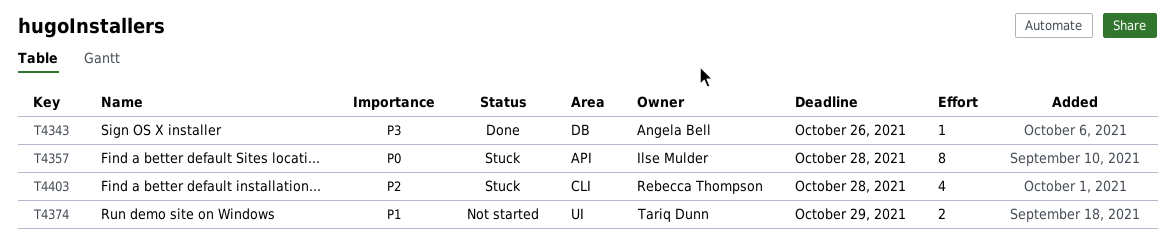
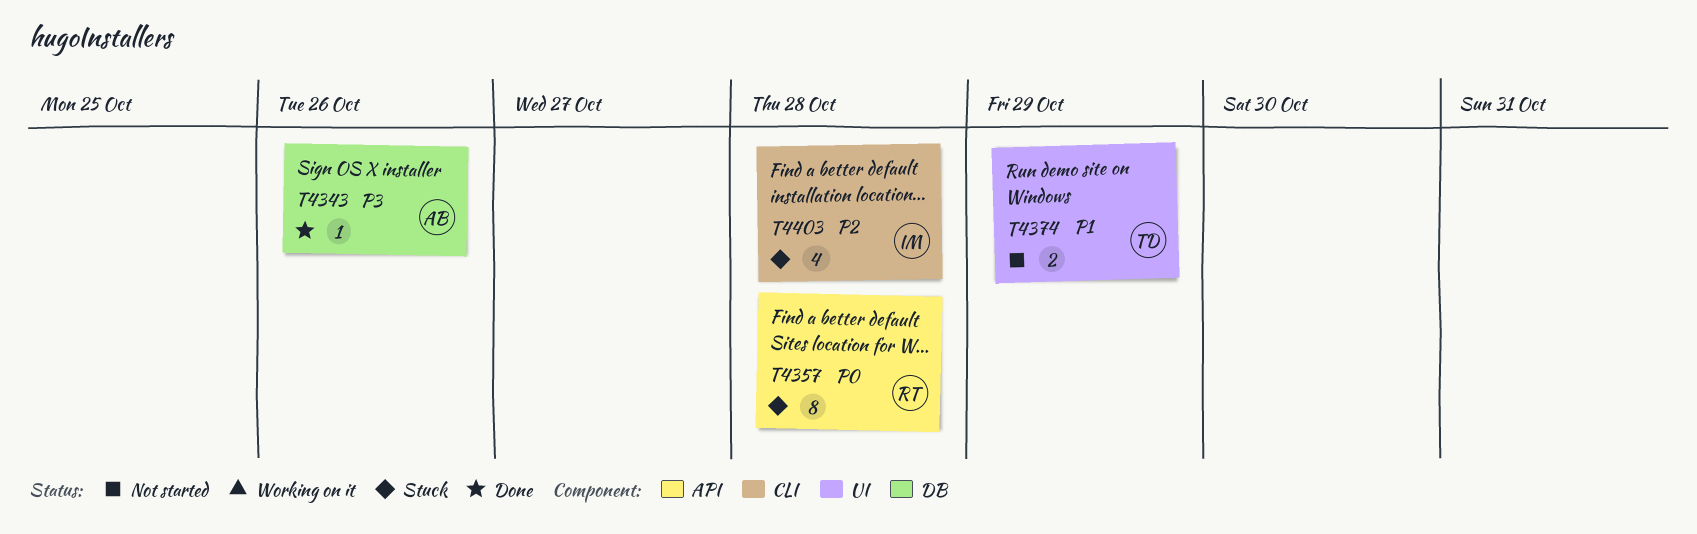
T4357, owner: Ilse Mulder -> Rebecca Thompson
T4403, owner: Rebecca Thompson -> Ilse Mulder

